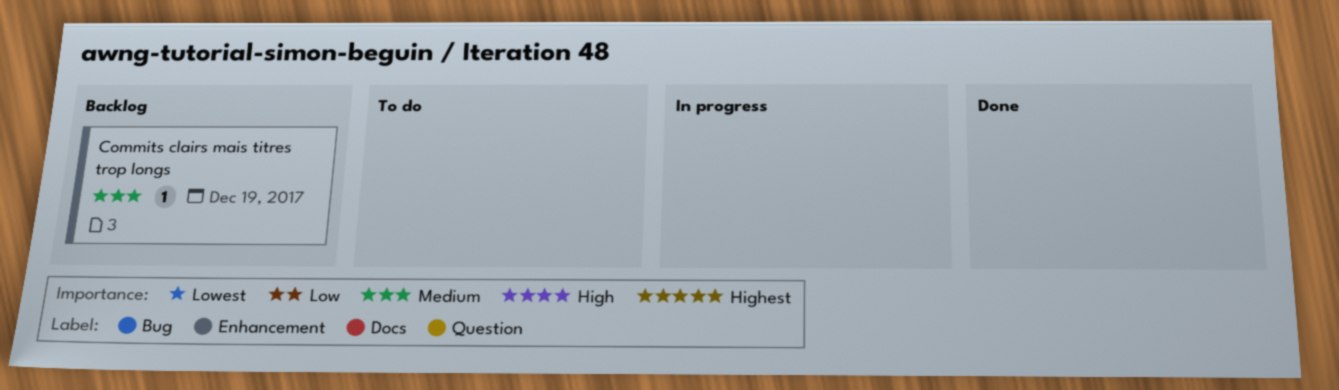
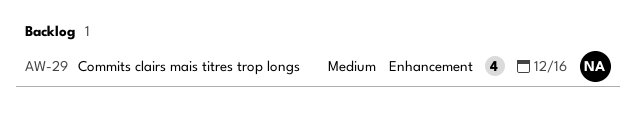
Commits clairs mais titres trop longs, estimate: 1 -> 4
Commits clairs mais titres trop longs, due: Dec 19 -> Dec 16

